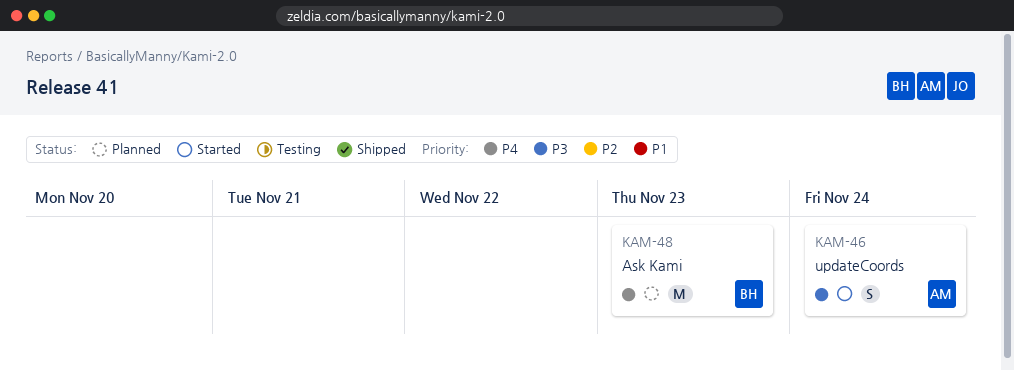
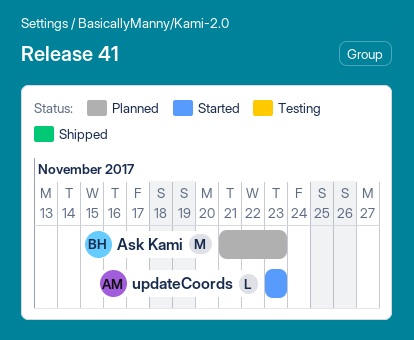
updateCoords, estimate: S -> L
updateCoords, due: Nov 24 -> Nov 23

